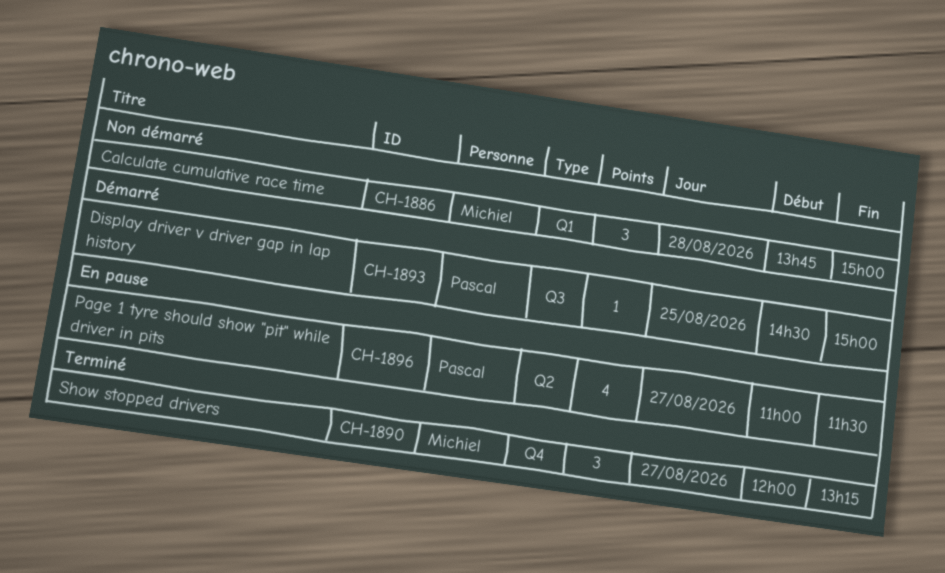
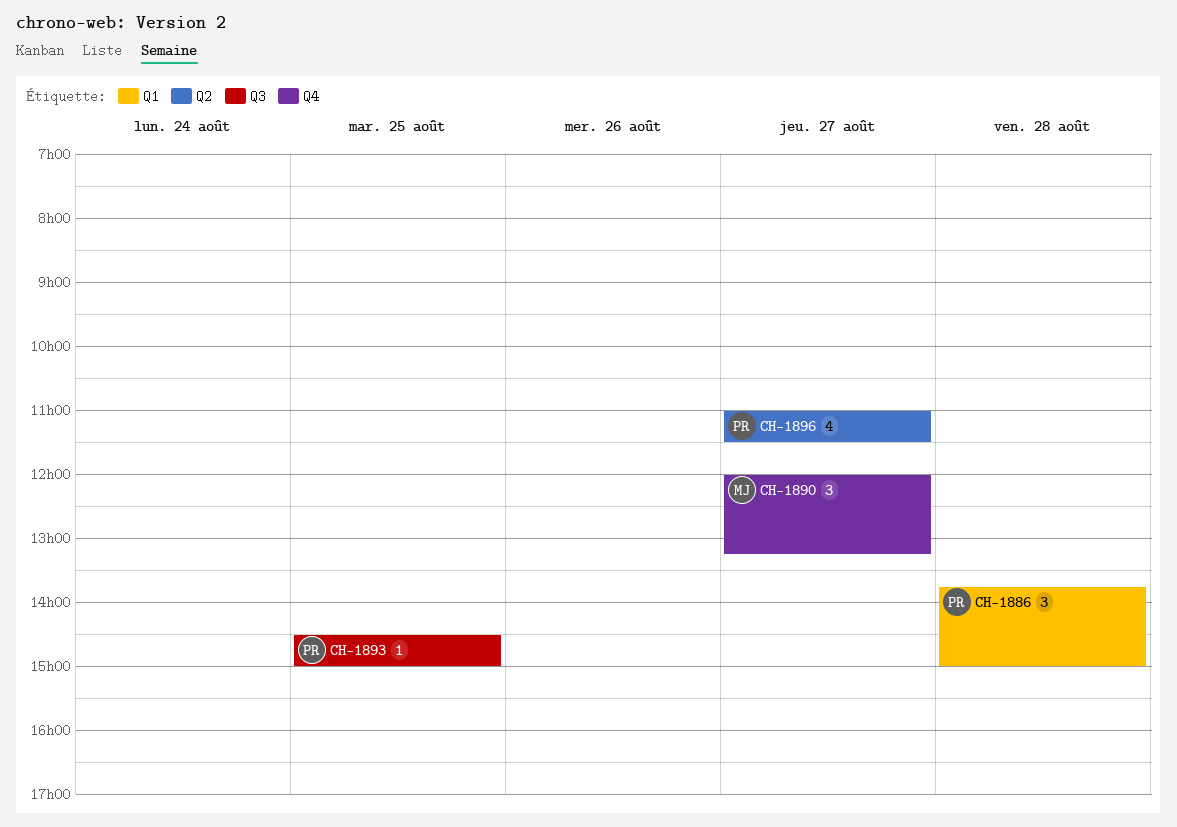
CH-1886, owner: Michiel -> Pascal

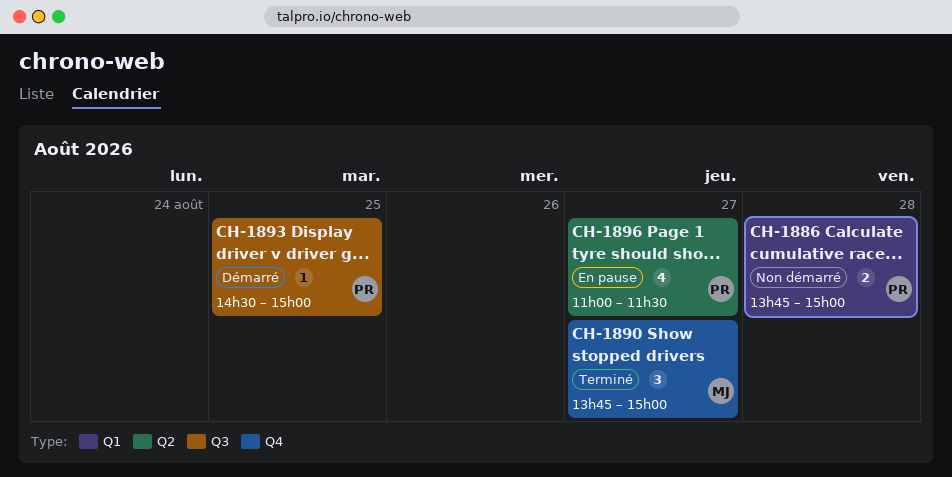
CH-1886, estimate: 3 -> 2
CH-1890, begins: 12:00 -> 13:45
CH-1890, ends: 13:15 -> 15:00

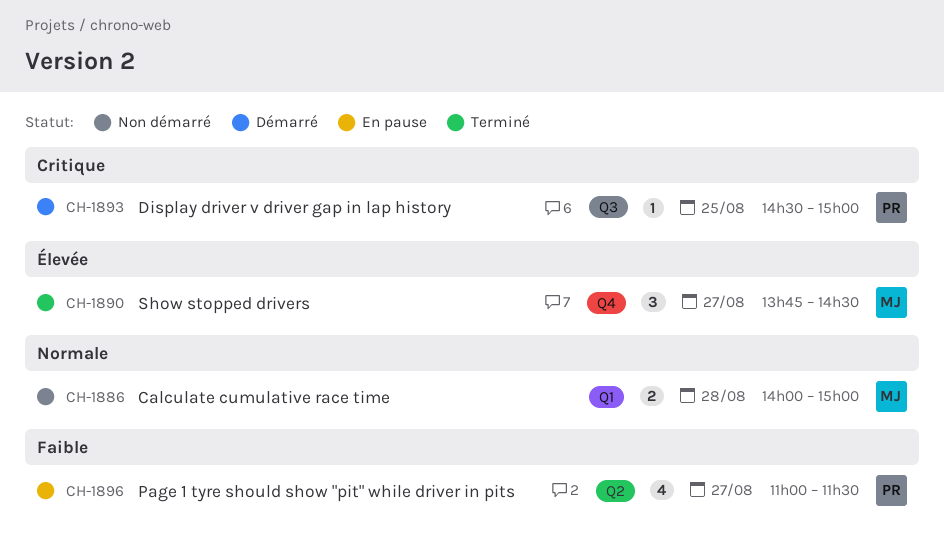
CH-1886, owner: PR -> MJ
CH-1886, begins: 13:45 -> 14:00
CH-1890, ends: 15:00 -> 14:30

